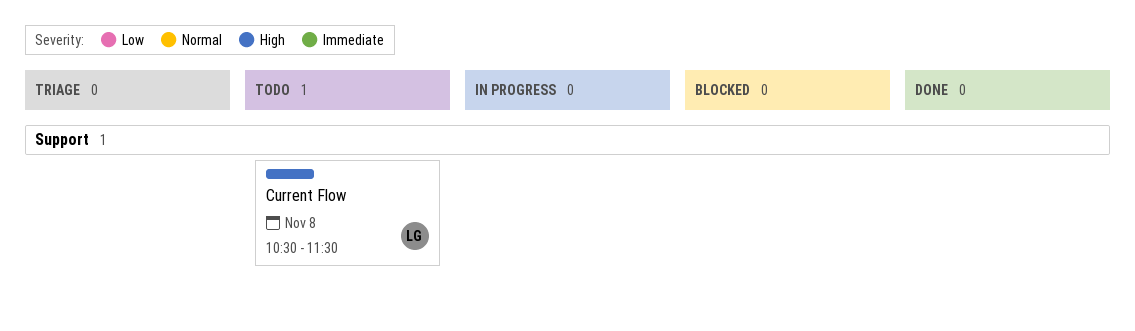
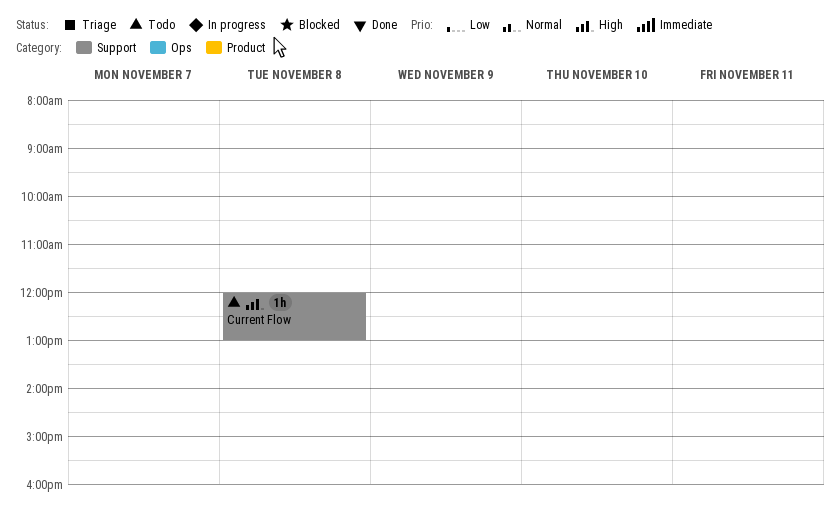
Current Flow, begins: 10:30 -> 12:00
Current Flow, ends: 11:30 -> 13:00

